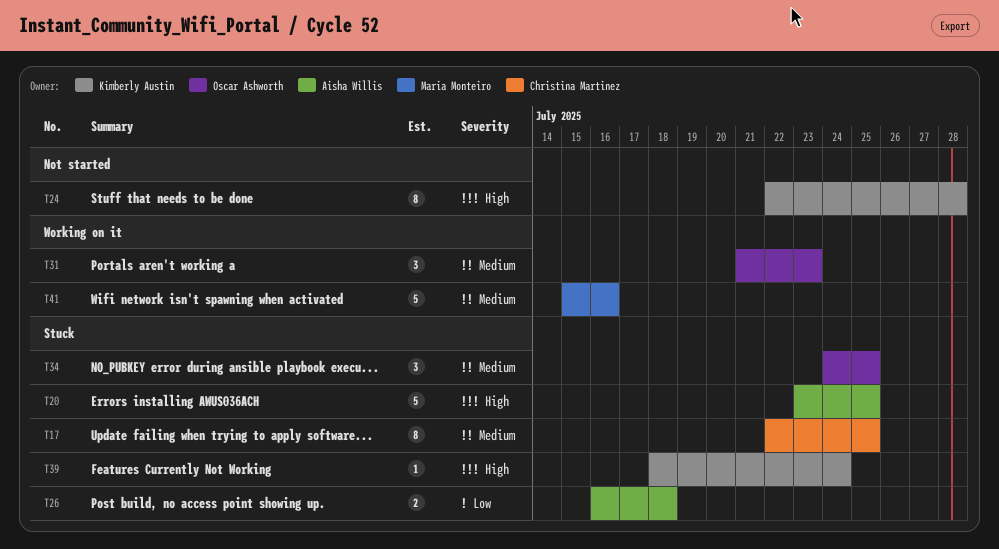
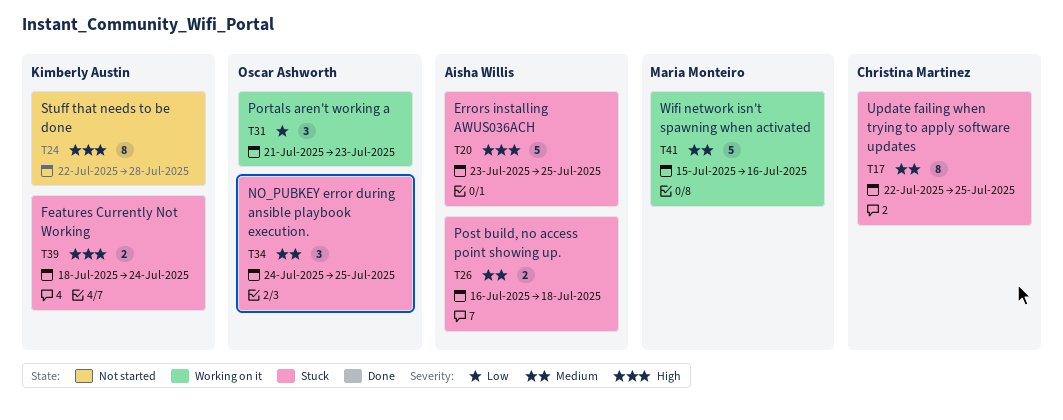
T26, priority: Low -> Medium
T31, priority: Medium -> Low
T39, estimate: 1 -> 2

